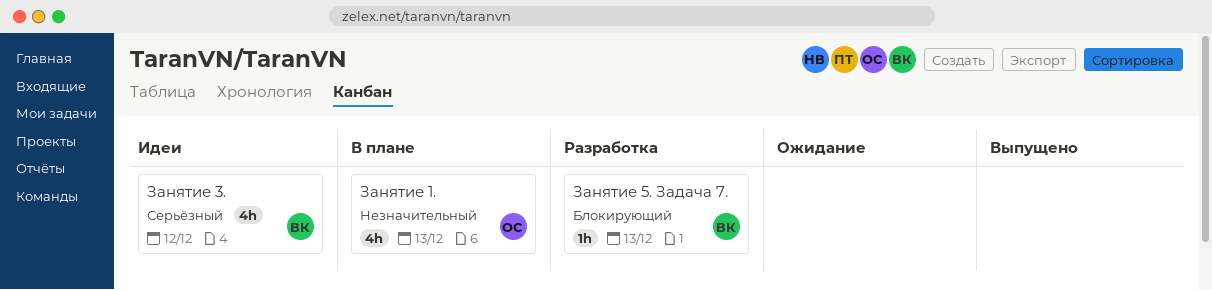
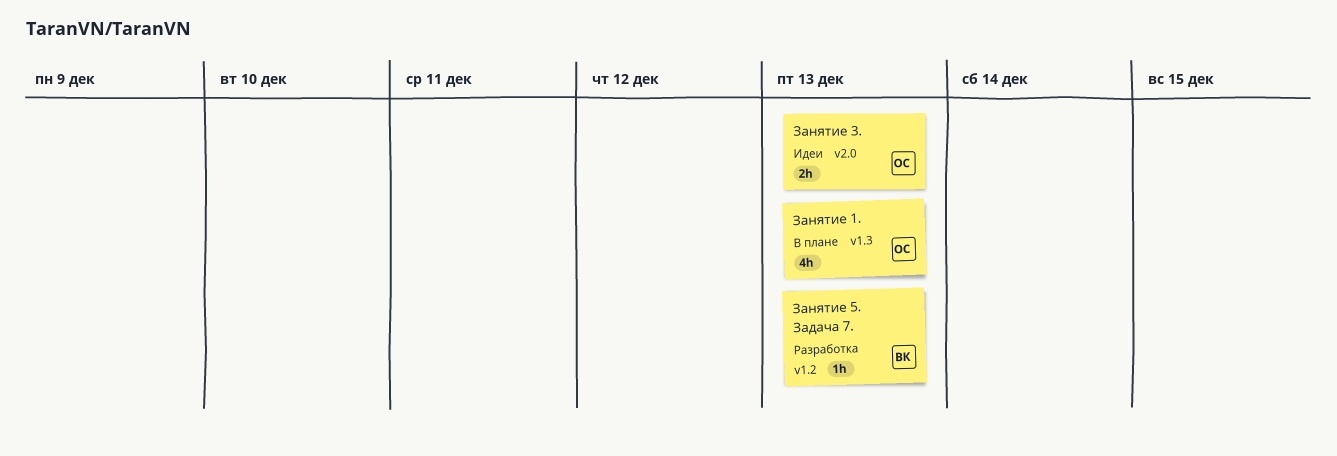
Занятие 3., owner: ВК -> ОС
Занятие 3., estimate: 4h -> 2h
Занятие 3., due: Dec 12 -> Dec 13

